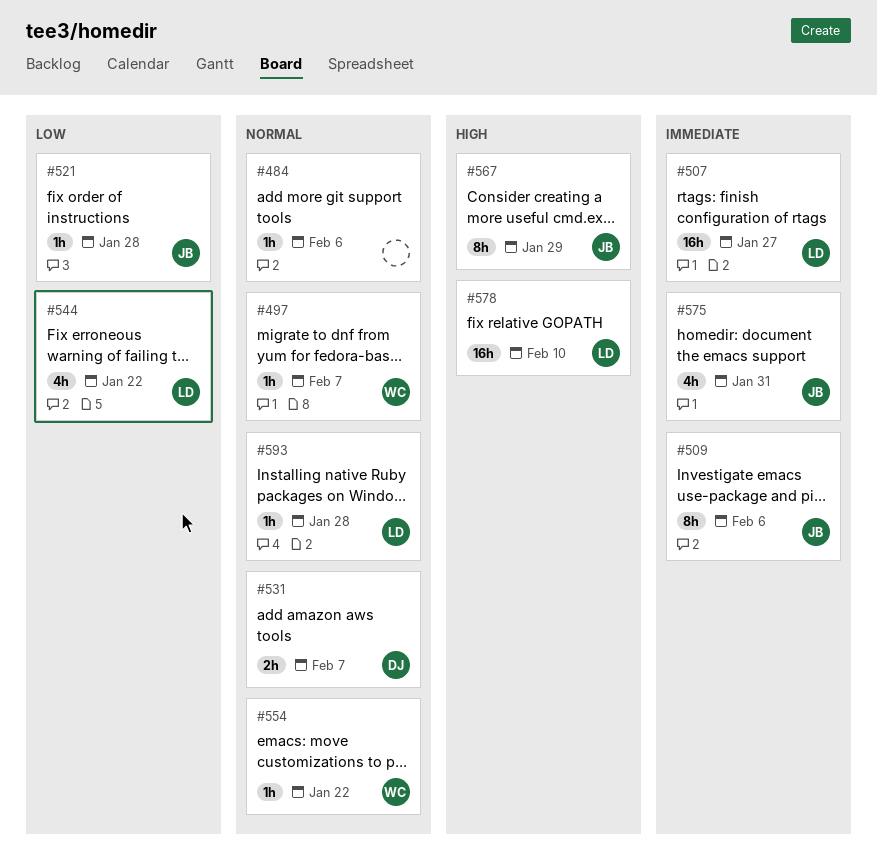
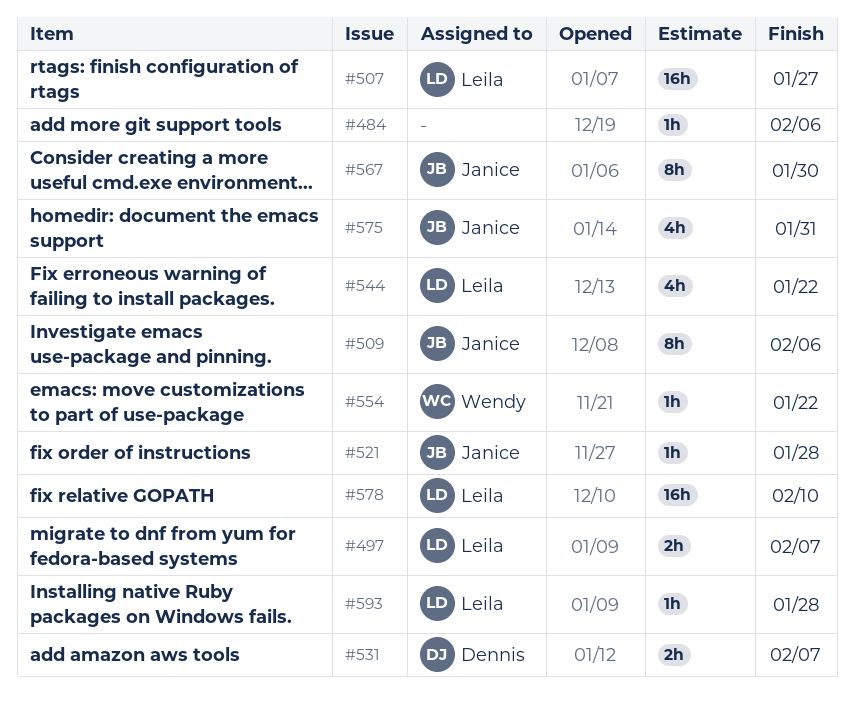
#497, owner: Wendy -> Leila
#497, estimate: 1h -> 2h
#567, due: Jan 29 -> Jan 30

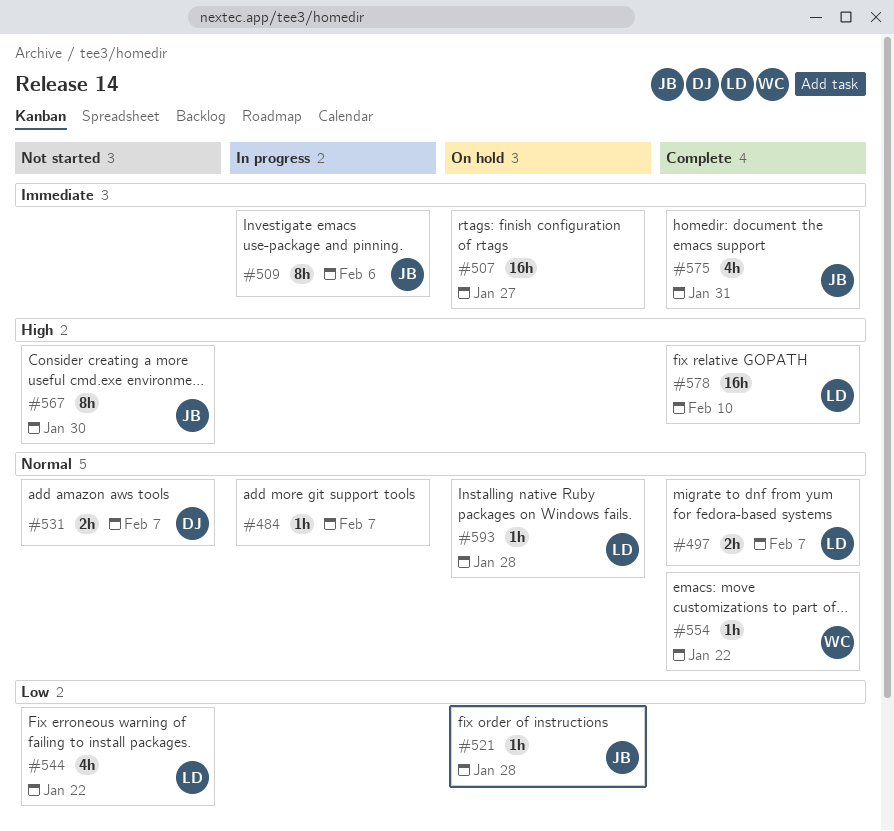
#484, due: Feb 6 -> Feb 7
#507, owner: Leila -> none

